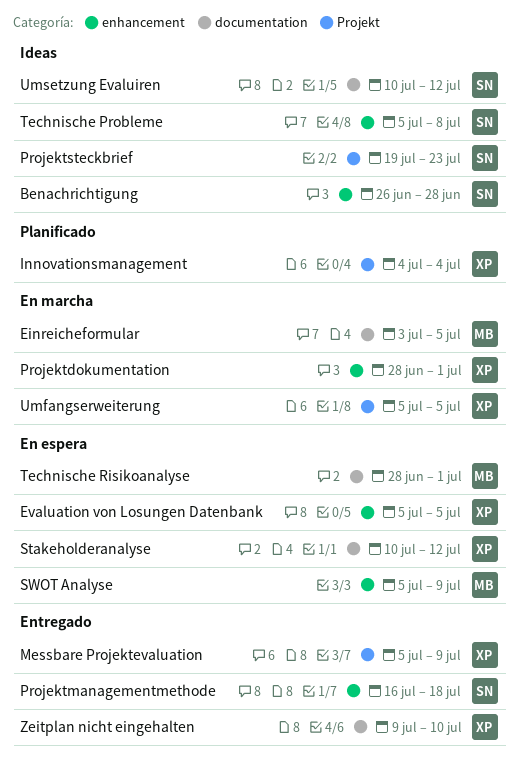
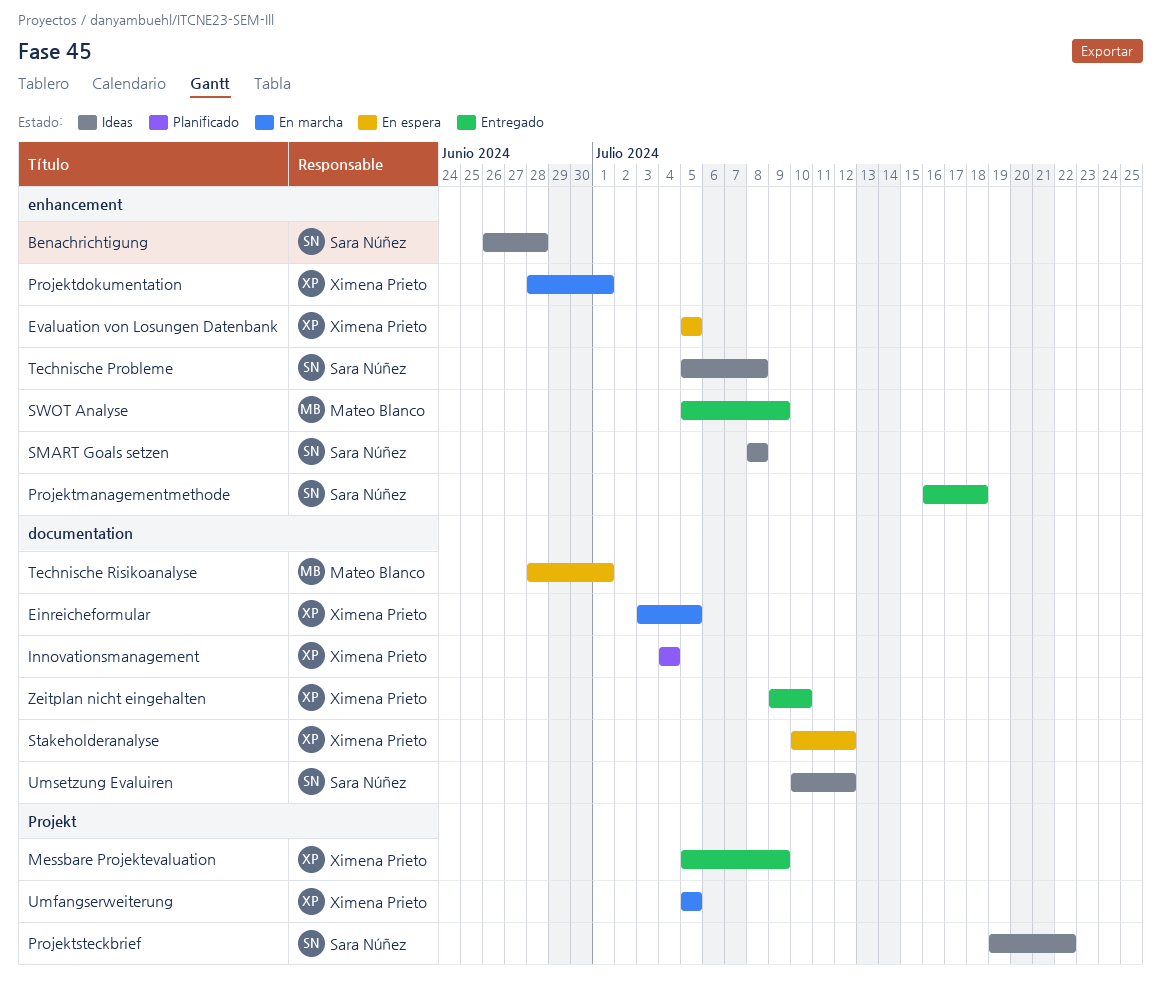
Einreicheformular, owner: Mateo Blanco -> Ximena Prieto
Innovationsmanagement, label: Projekt -> documentation
Projektsteckbrief, due: Jul 23 -> Jul 22
SMART Goals setzen: none -> present
SWOT Analyse, status: En espera -> Entregado

